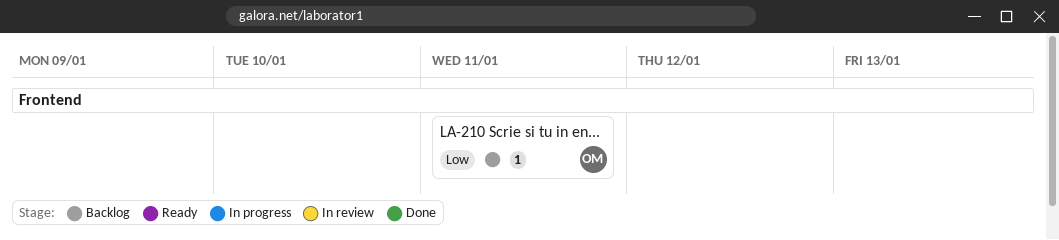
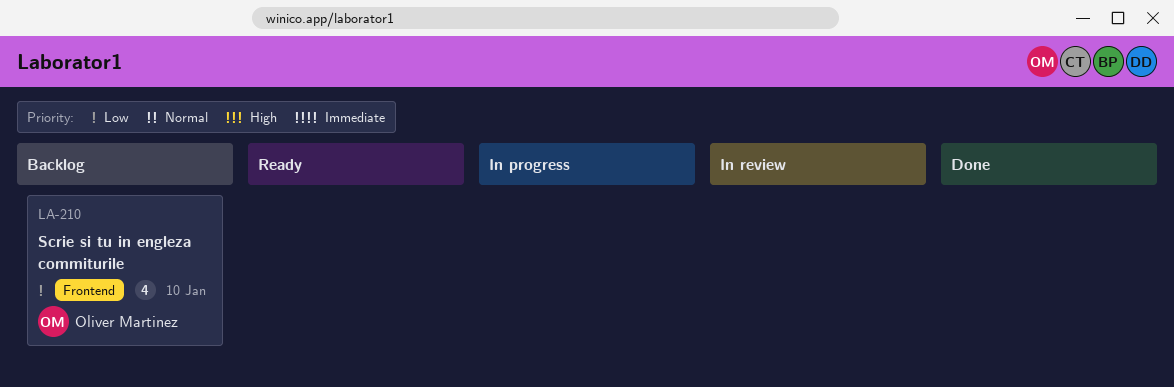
LA-210, estimate: 1 -> 4
LA-210, due: Jan 11 -> Jan 10

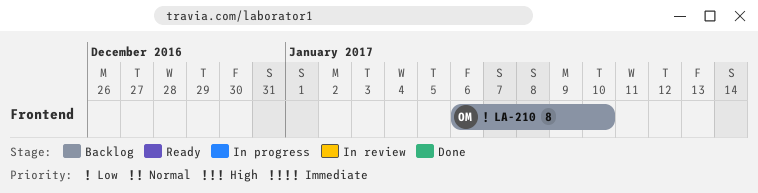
LA-210, estimate: 4 -> 8

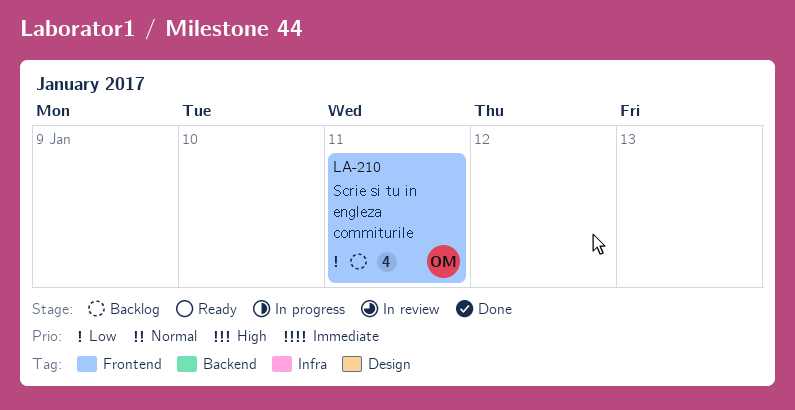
LA-210, estimate: 8 -> 4
LA-210, due: Jan 10 -> Jan 11

